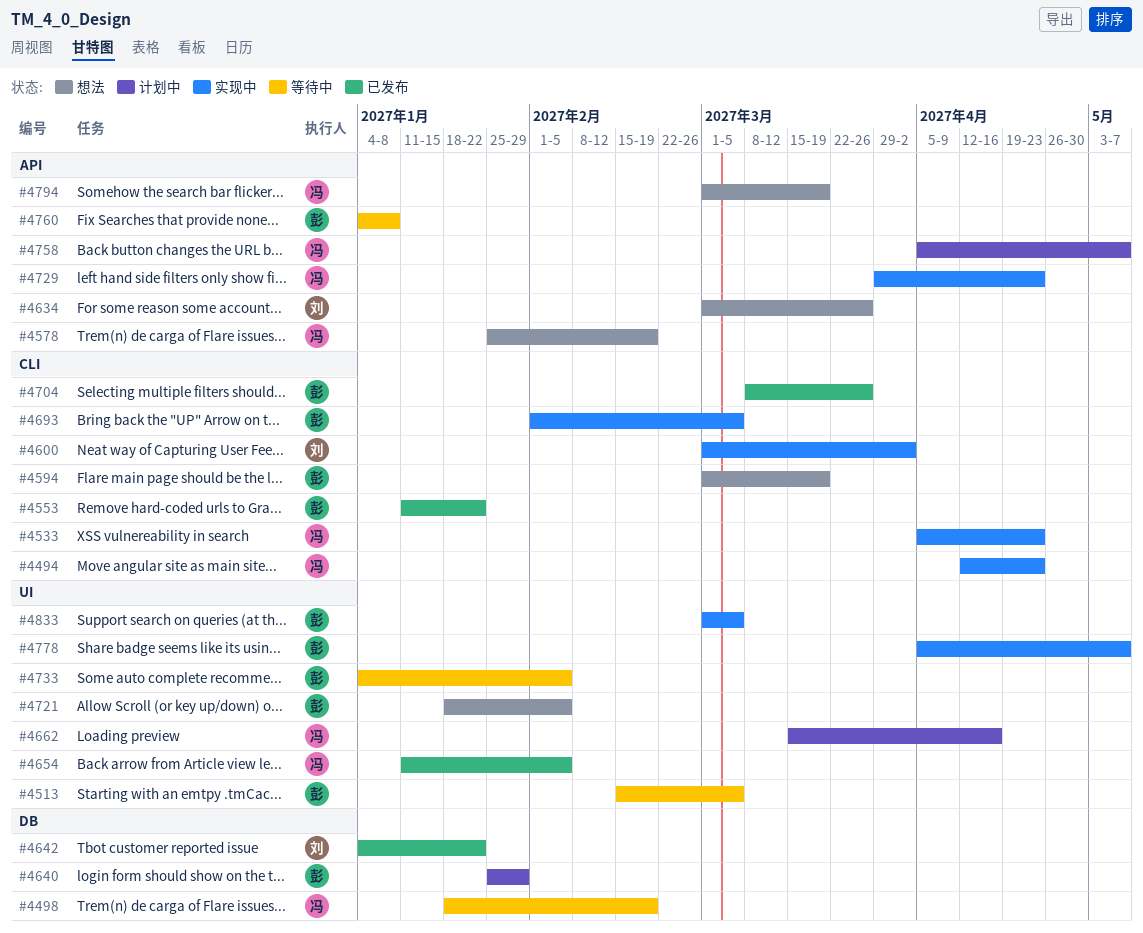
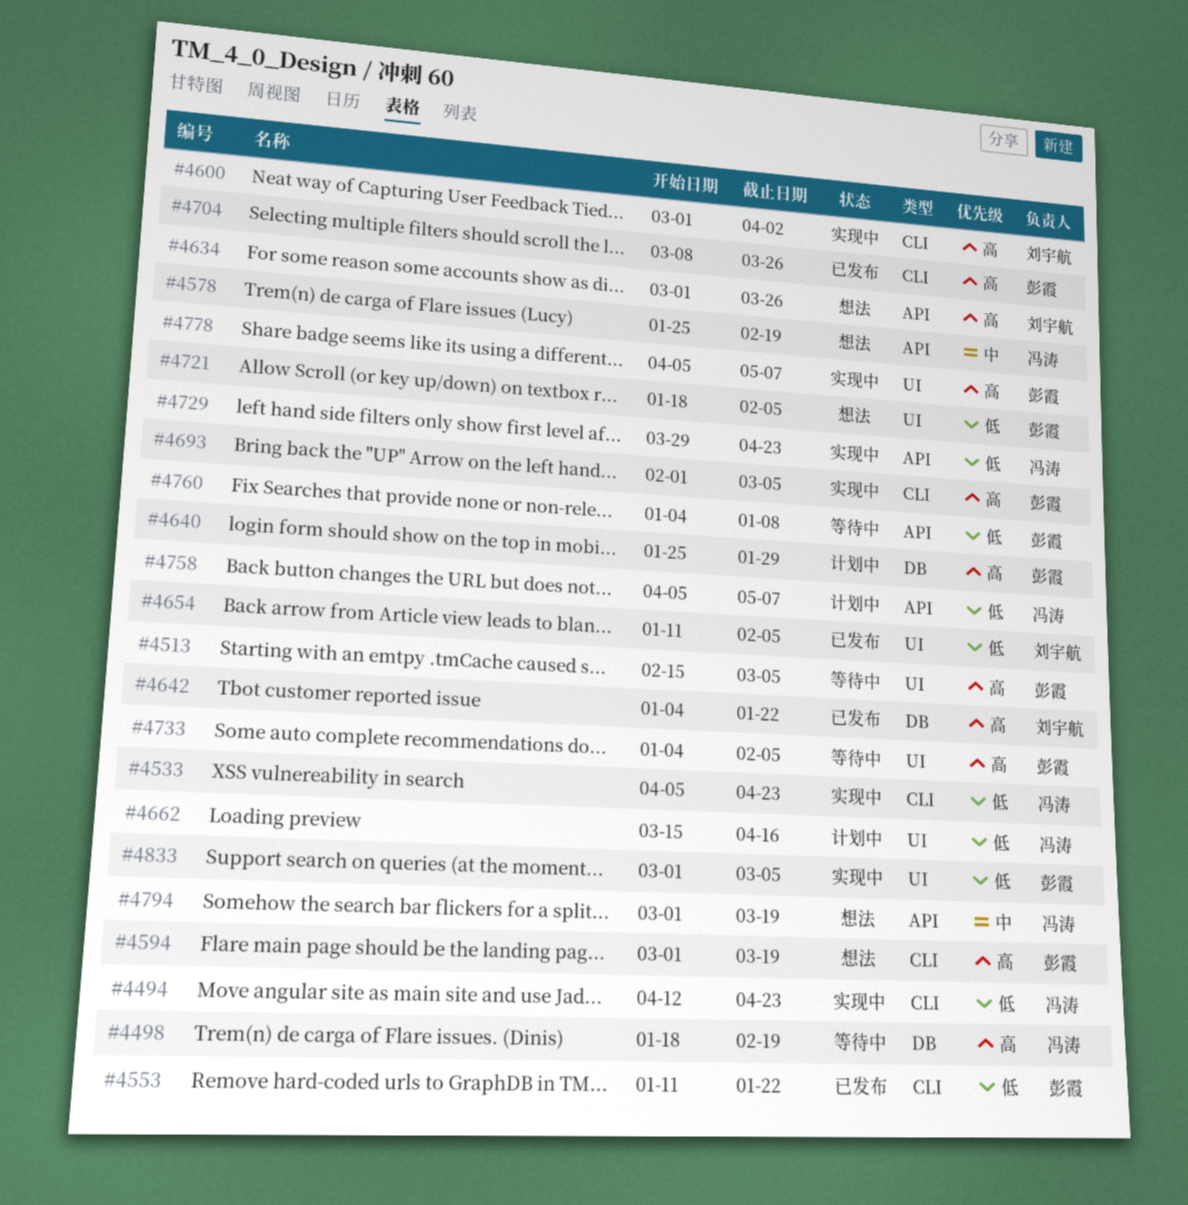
#4654, owner: 冯涛 -> 刘宇航

